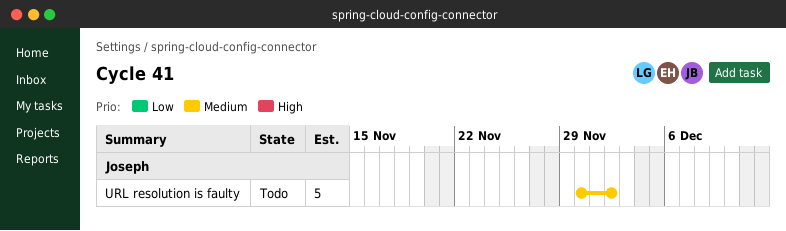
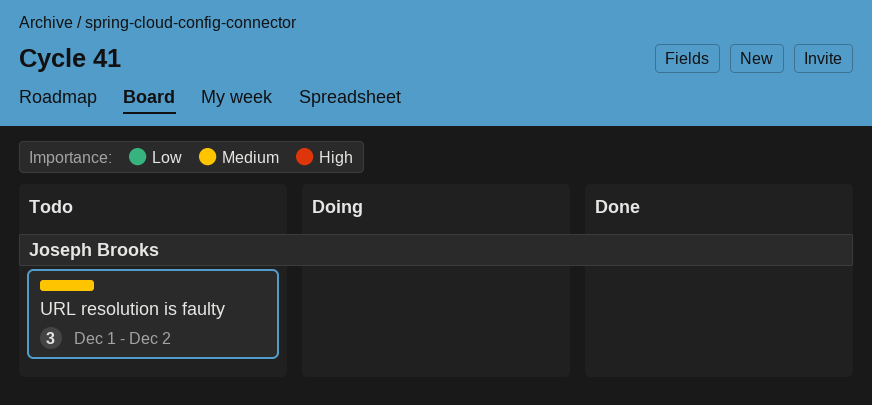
URL resolution is faulty, estimate: 5 -> 3
URL resolution is faulty, start: Nov 30 -> Dec 1

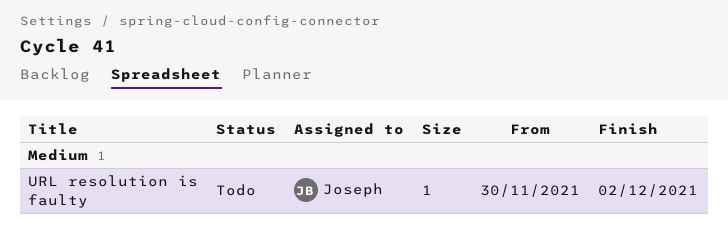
URL resolution is faulty, estimate: 3 -> 1
URL resolution is faulty, start: Dec 1 -> Nov 30

